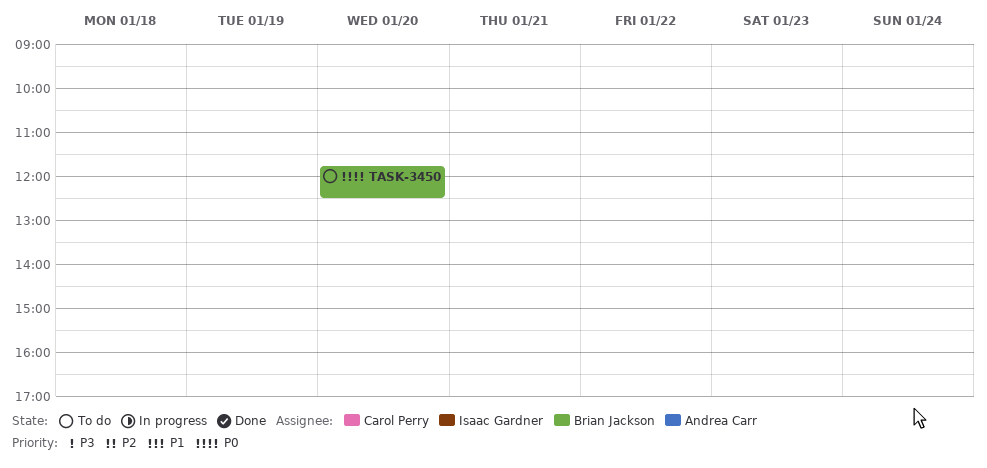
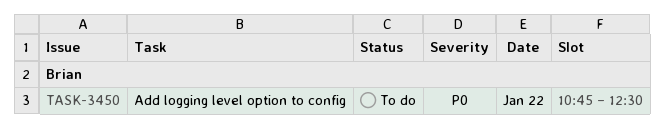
TASK-3450, day: Jan 20 -> Jan 22
TASK-3450, begins: 11:45 -> 10:45

